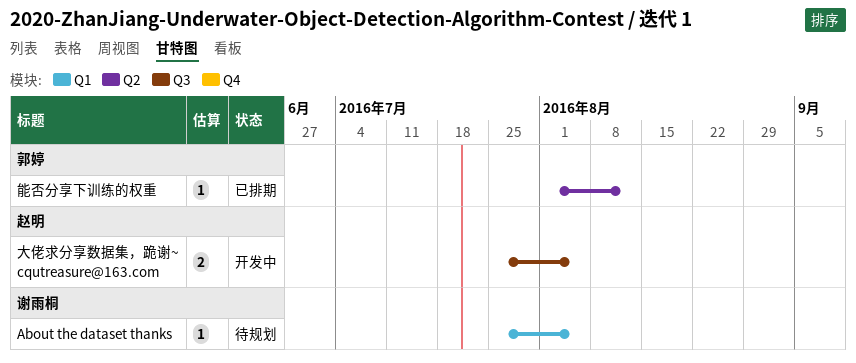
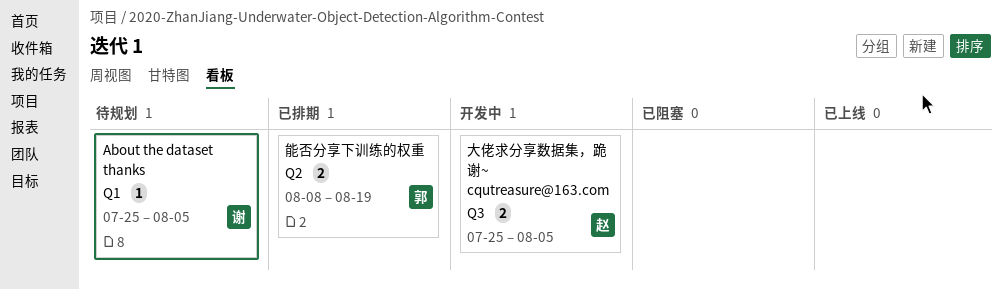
能否分享下训练的权重, estimate: 1 -> 2
能否分享下训练的权重, start: Aug 1 -> Aug 8
能否分享下训练的权重, due: Aug 12 -> Aug 19

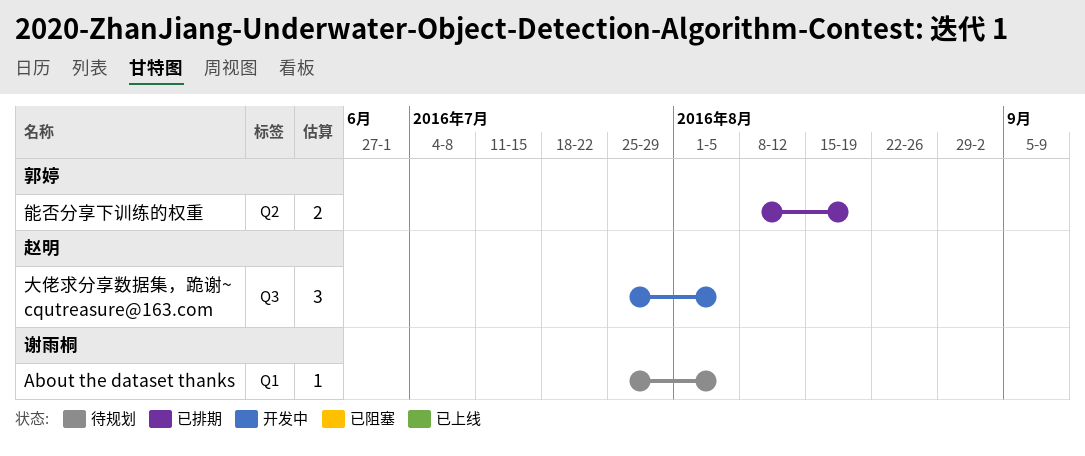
大佬求分享数据集，跪谢~ cqutreasure@163.com, estimate: 2 -> 3

